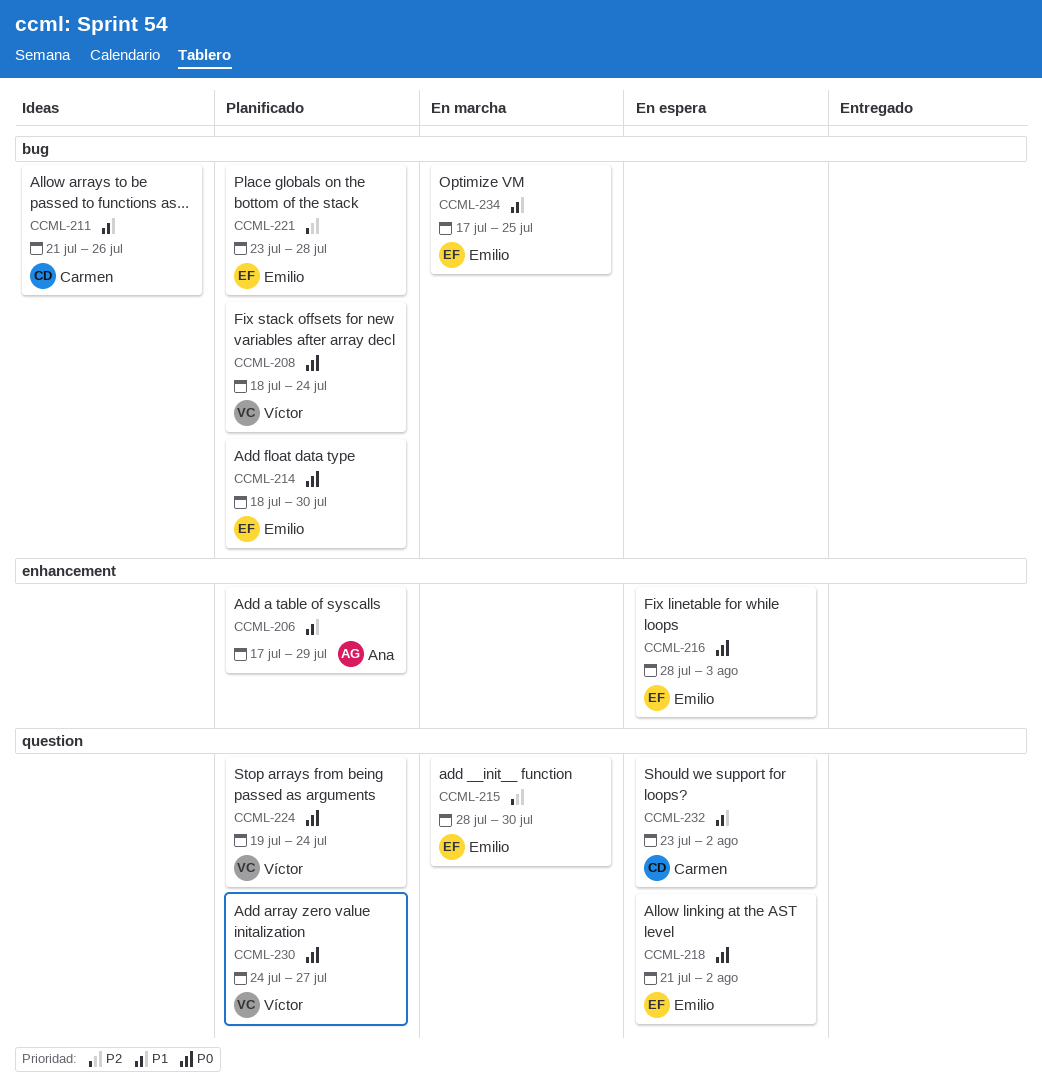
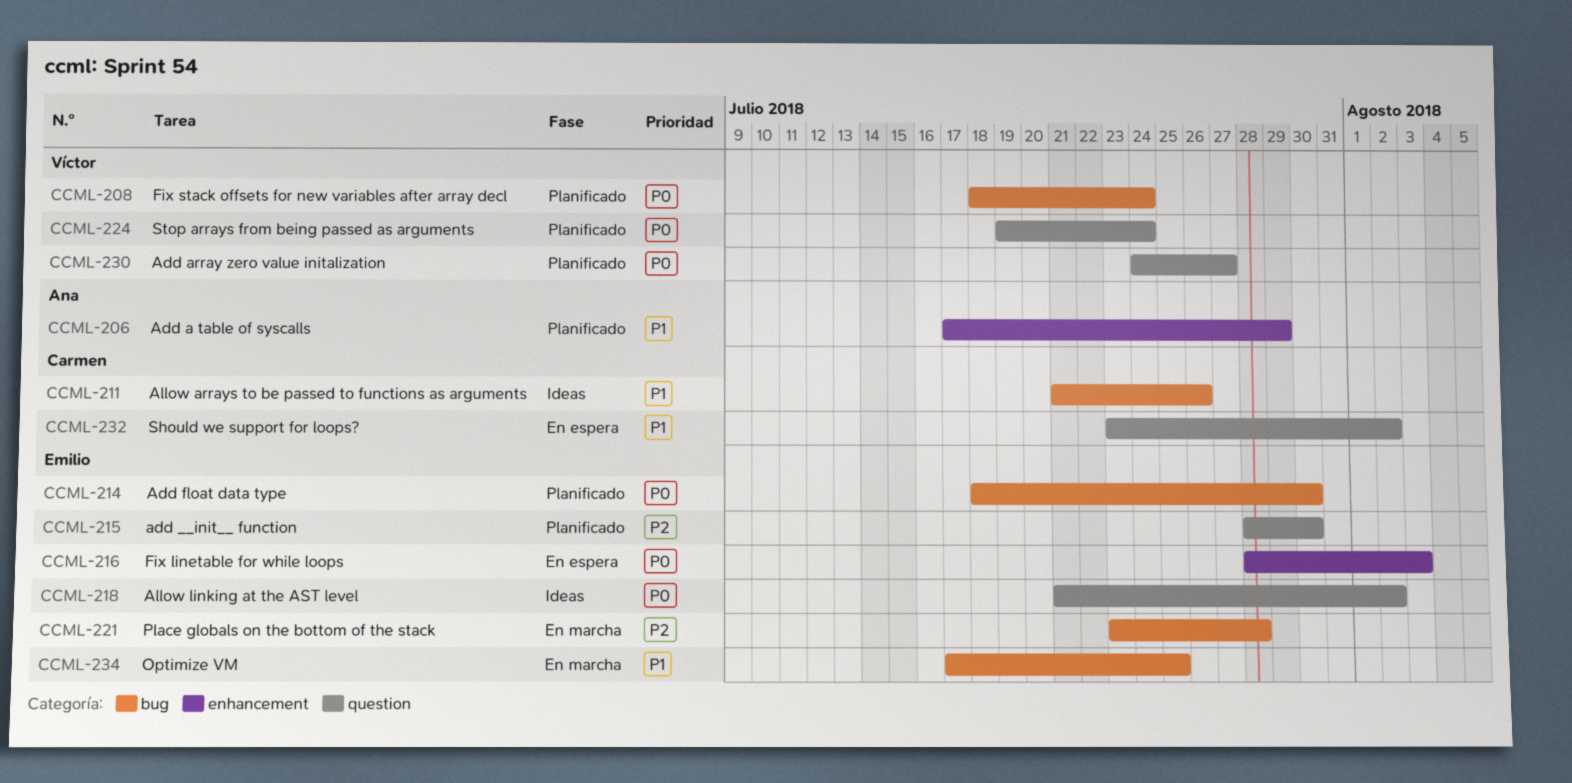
CCML-215, status: En marcha -> Planificado
CCML-218, status: En espera -> Ideas
CCML-221, status: Planificado -> En marcha

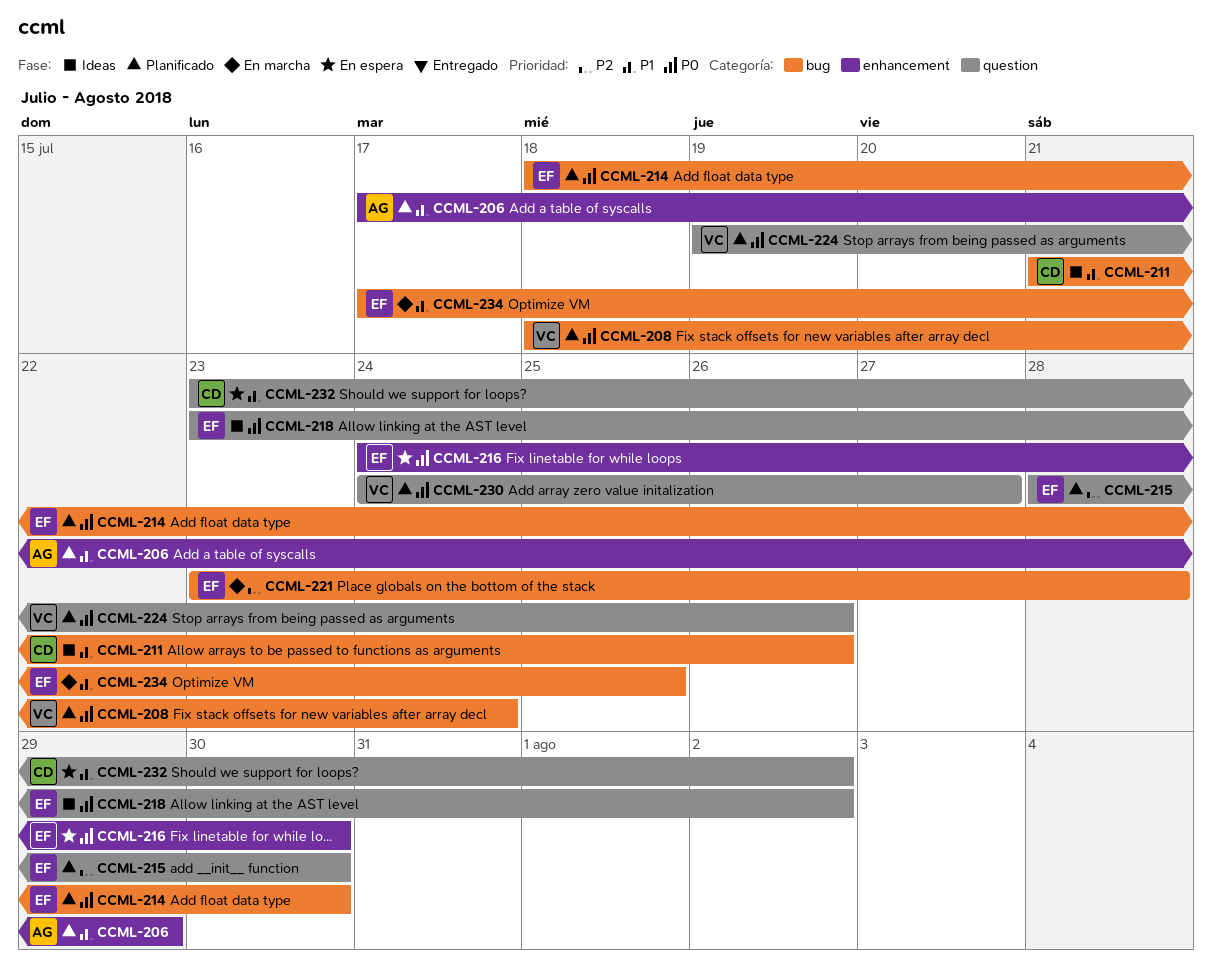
CCML-216, start: Jul 28 -> Jul 24
CCML-216, due: Aug 3 -> Jul 30
CCML-218, start: Jul 21 -> Jul 23
CCML-224, due: Jul 24 -> Jul 26

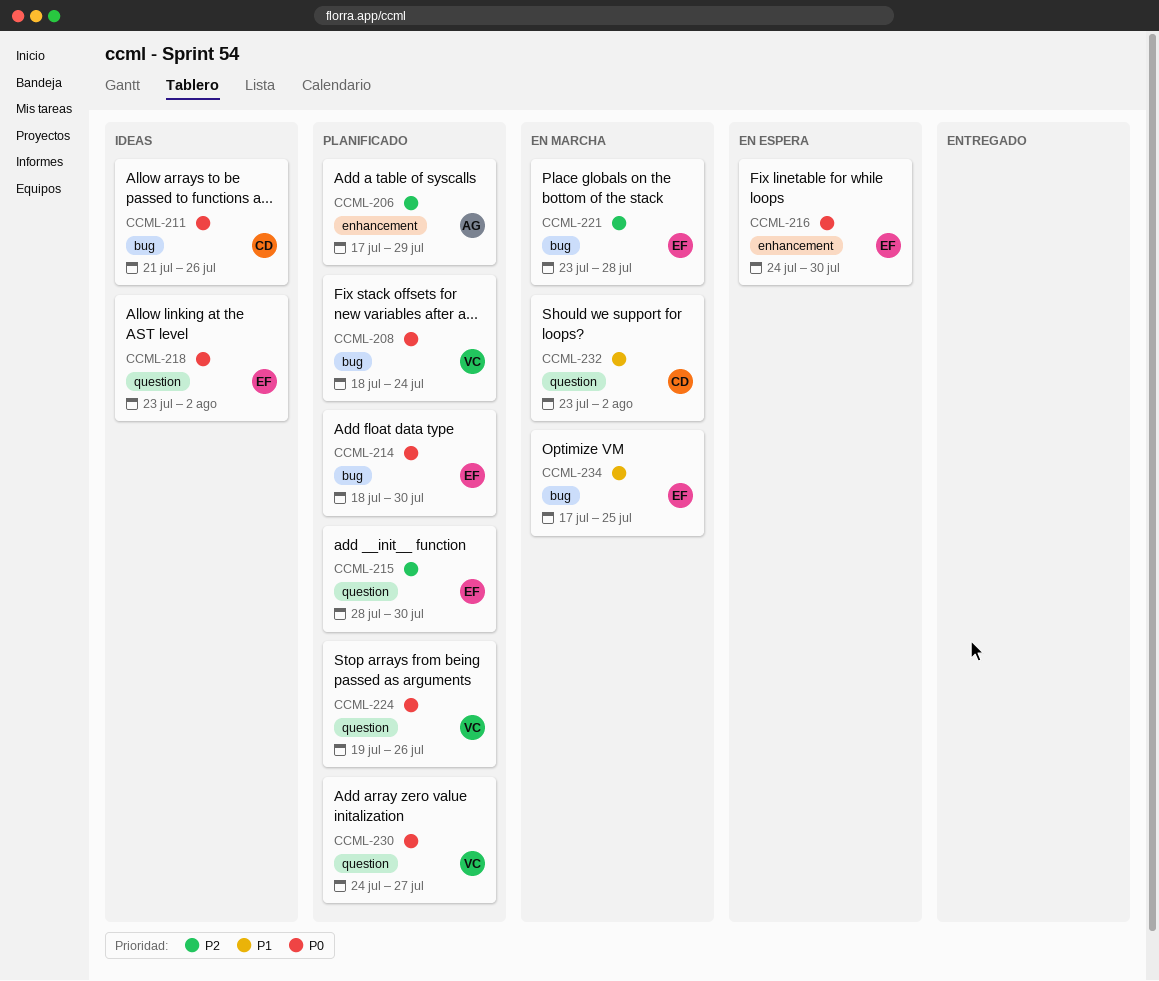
CCML-206, priority: P1 -> P2
CCML-211, priority: P1 -> P0
CCML-232, status: En espera -> En marcha

